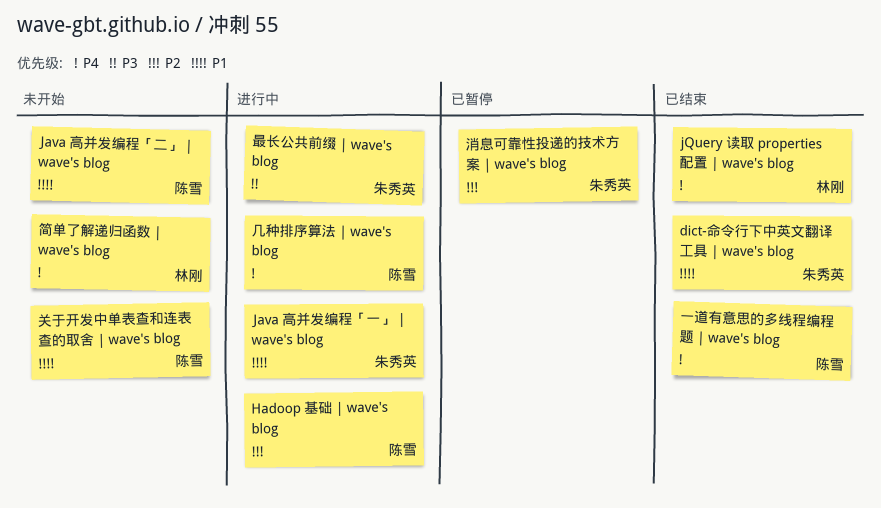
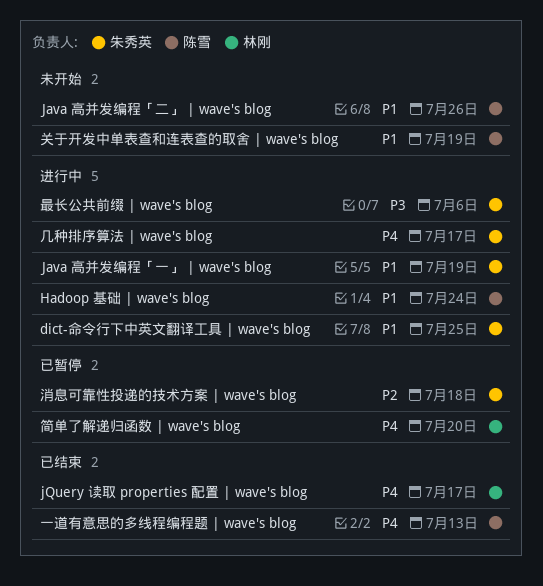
dict-命令行下中英文翻译工具 | wave's blog, status: 已结束 -> 进行中
Hadoop 基础 | wave's blog, priority: P2 -> P1
几种排序算法 | wave's blog, owner: 陈雪 -> 朱秀英
简单了解递归函数 | wave's blog, status: 未开始 -> 已暂停

